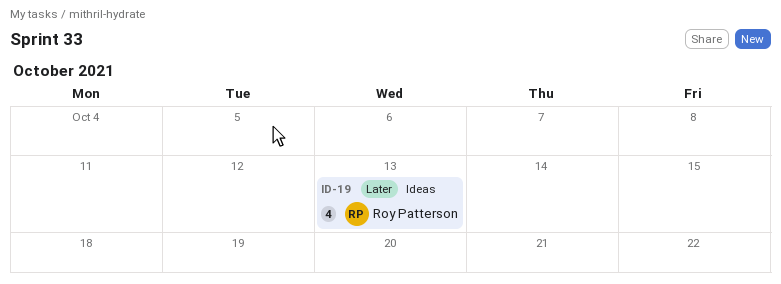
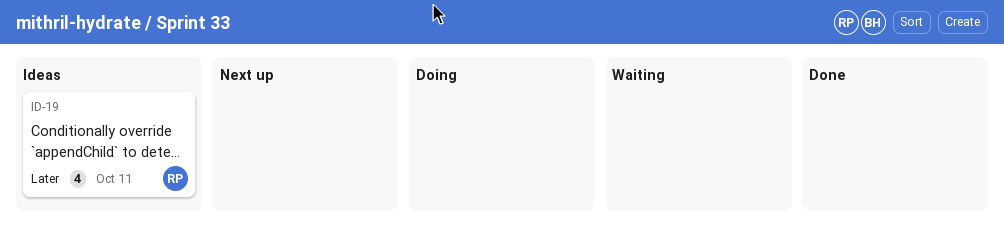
ID-19, due: Oct 13 -> Oct 11

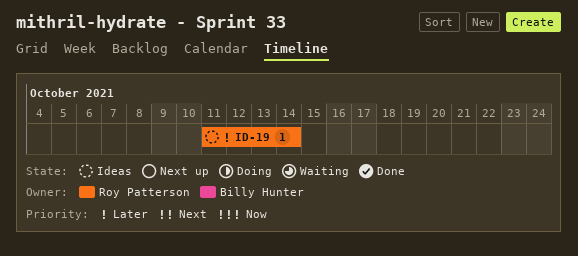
ID-19, estimate: 4 -> 1
ID-19, due: Oct 11 -> Oct 14

